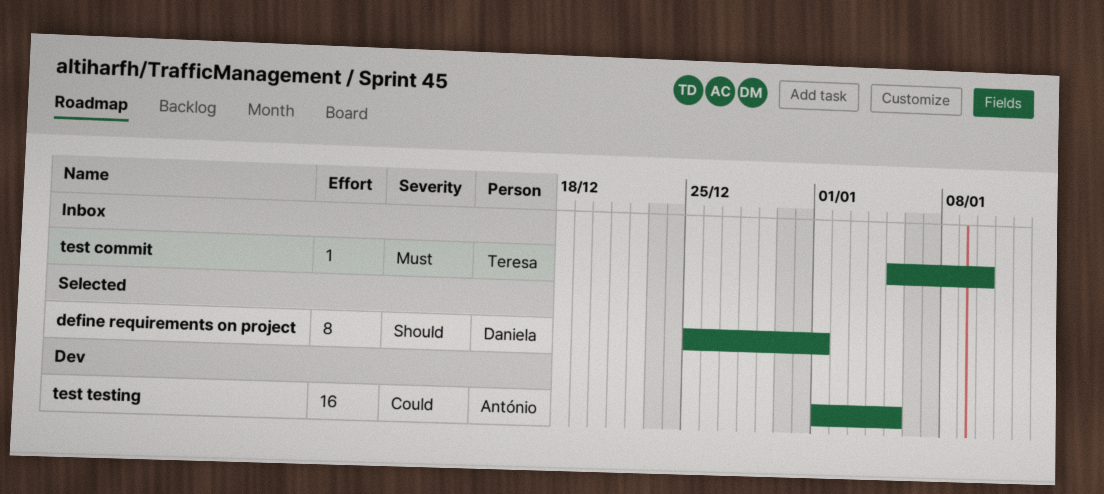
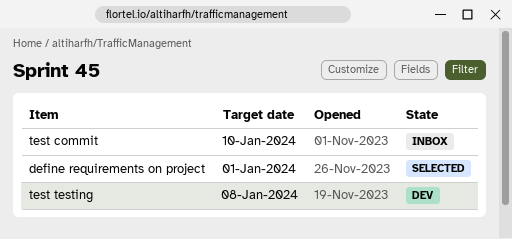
test testing, due: Jan 5 -> Jan 8

